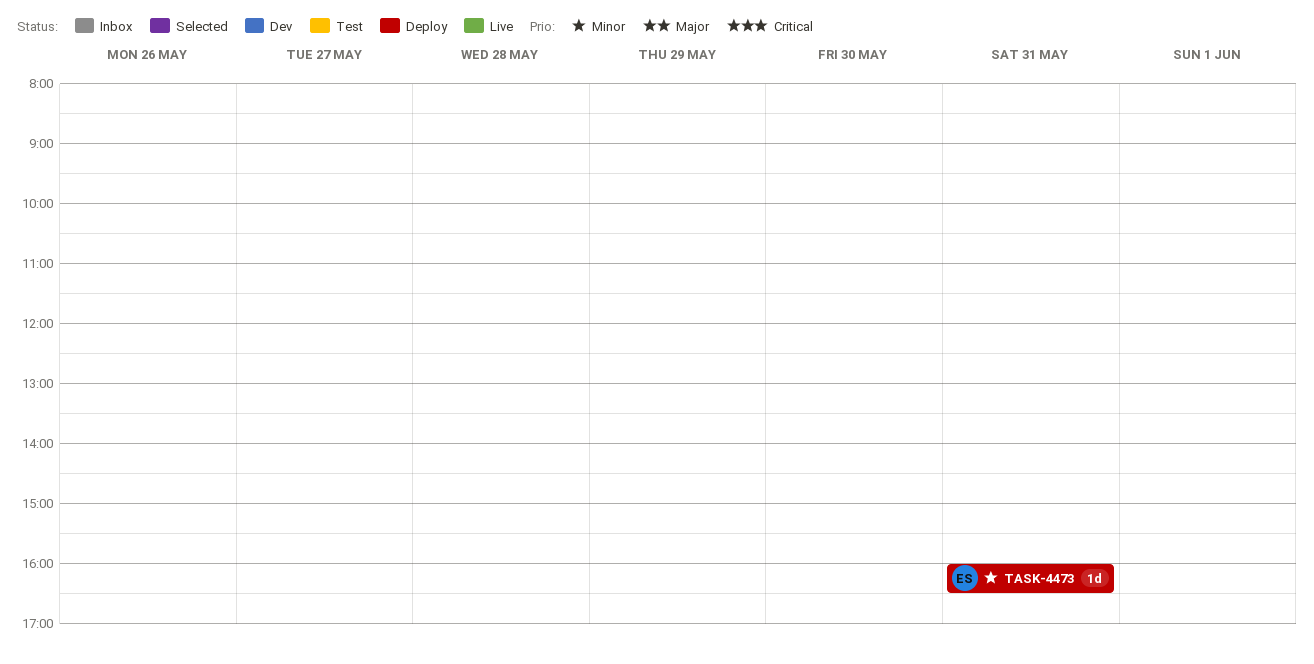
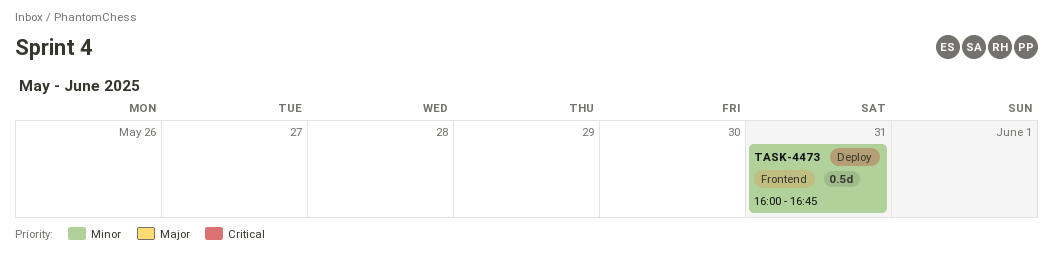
TASK-4473, estimate: 1d -> 0.5d
TASK-4473, ends: 16:30 -> 16:45

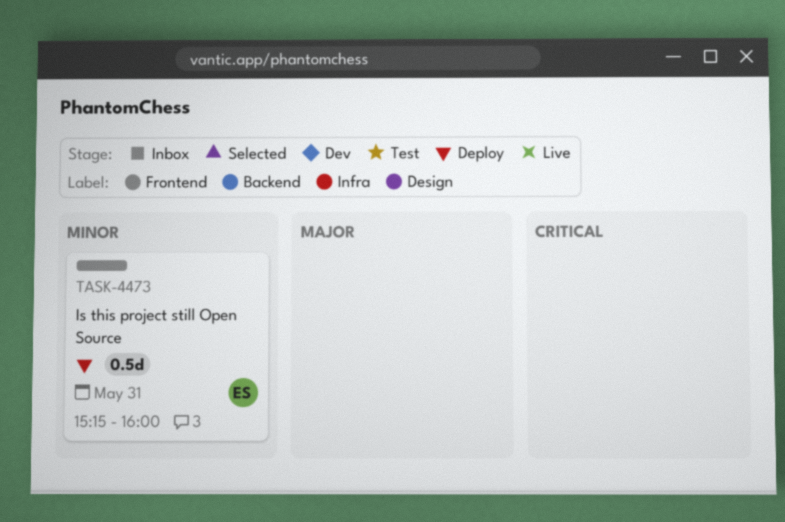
TASK-4473, begins: 16:00 -> 15:15
TASK-4473, ends: 16:45 -> 16:00

